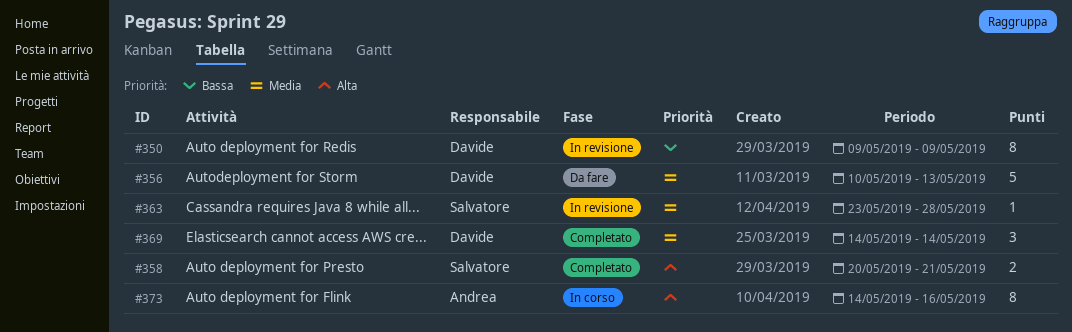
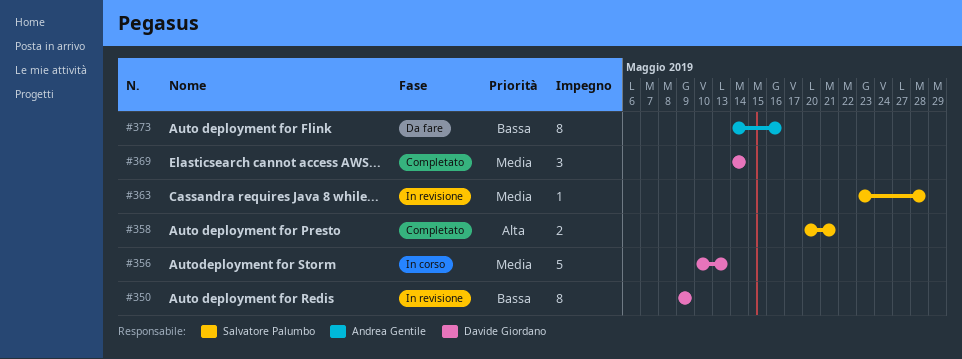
#356, status: Da fare -> In corso
#373, status: In corso -> Da fare
#373, priority: Alta -> Bassa

